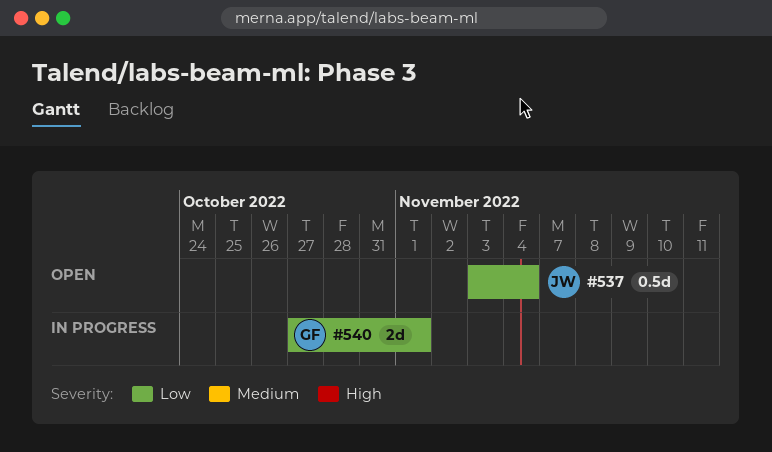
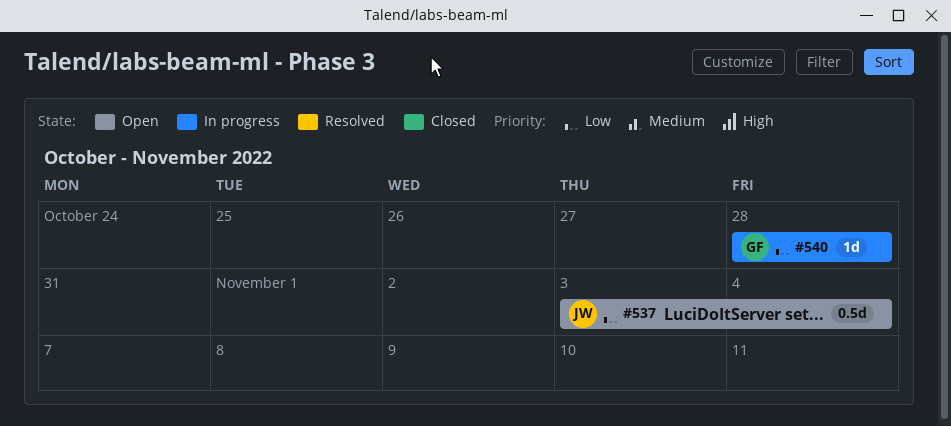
#540, estimate: 2d -> 1d
#540, start: Oct 27 -> Oct 28
#540, due: Nov 1 -> Oct 28

